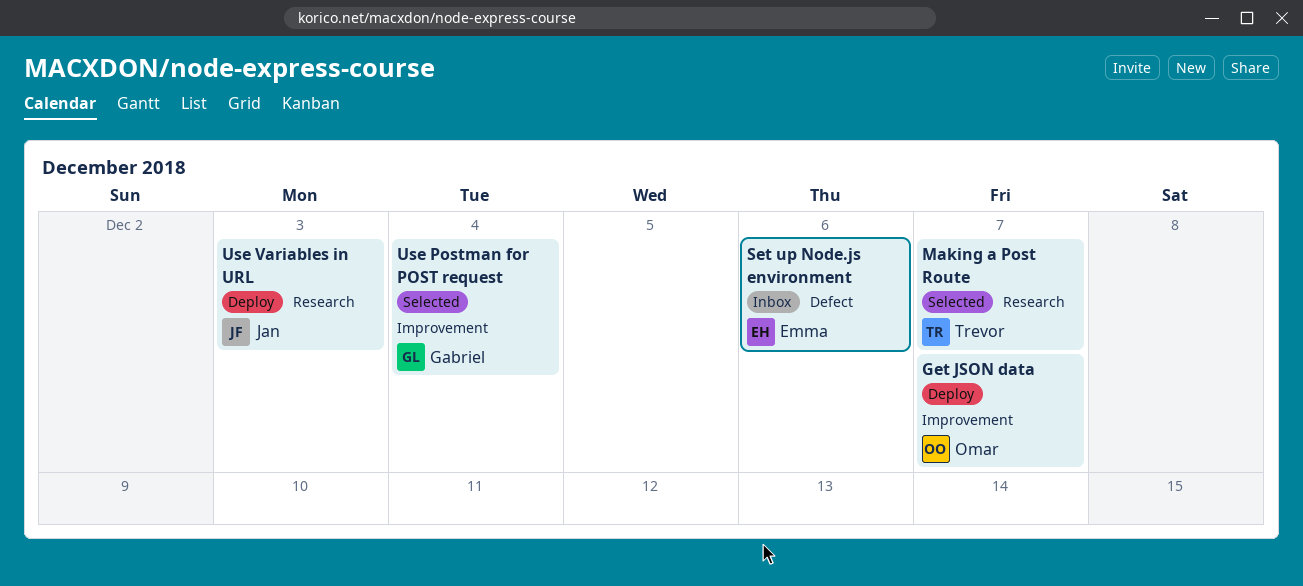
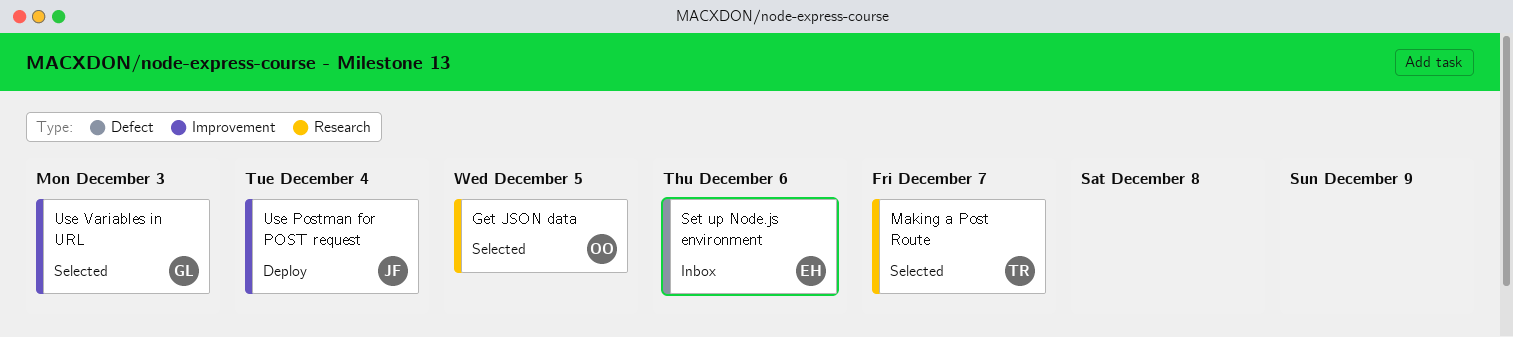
Get JSON data, status: Deploy -> Selected
Get JSON data, label: Improvement -> Research
Get JSON data, due: Dec 7 -> Dec 5
Use Postman for POST request, status: Selected -> Deploy
Use Postman for POST request, owner: Gabriel -> Jan
Use Variables in URL, status: Deploy -> Selected
Use Variables in URL, owner: Jan -> Gabriel
Use Variables in URL, label: Research -> Improvement

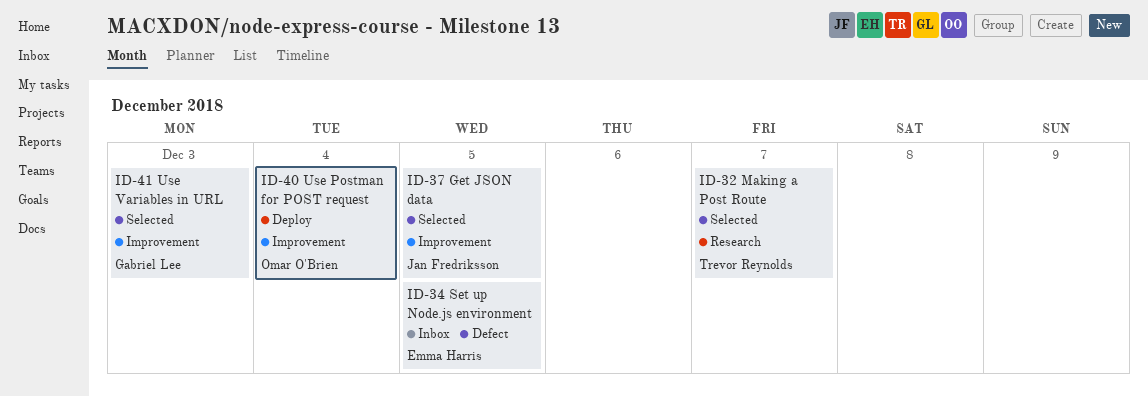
Get JSON data, owner: Omar O'Brien -> Jan Fredriksson
Get JSON data, label: Research -> Improvement
Set up Node.js environment, due: Dec 6 -> Dec 5
Use Postman for POST request, owner: Jan Fredriksson -> Omar O'Brien

